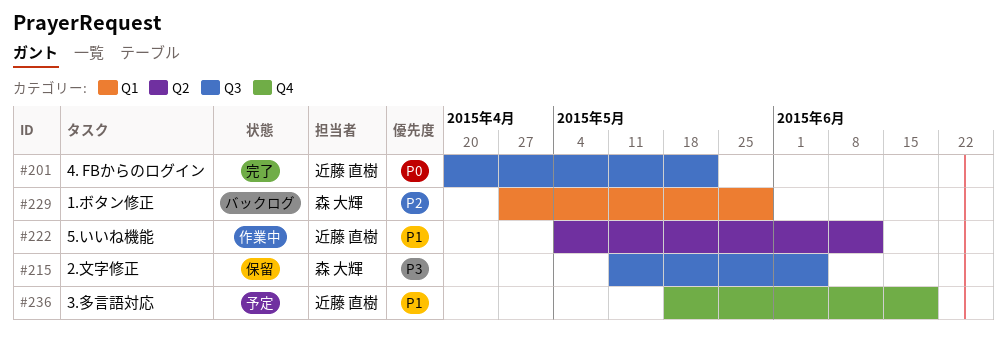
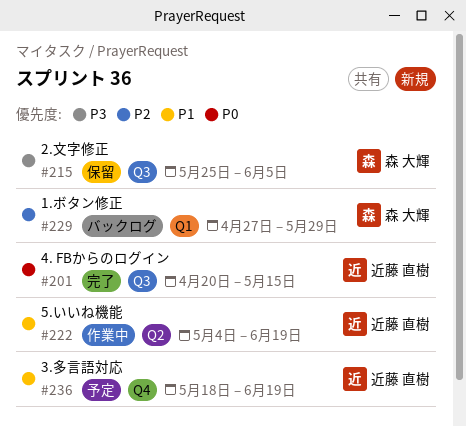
#201, due: May 22 -> May 15
#215, start: May 11 -> May 25
#222, due: Jun 12 -> Jun 19

